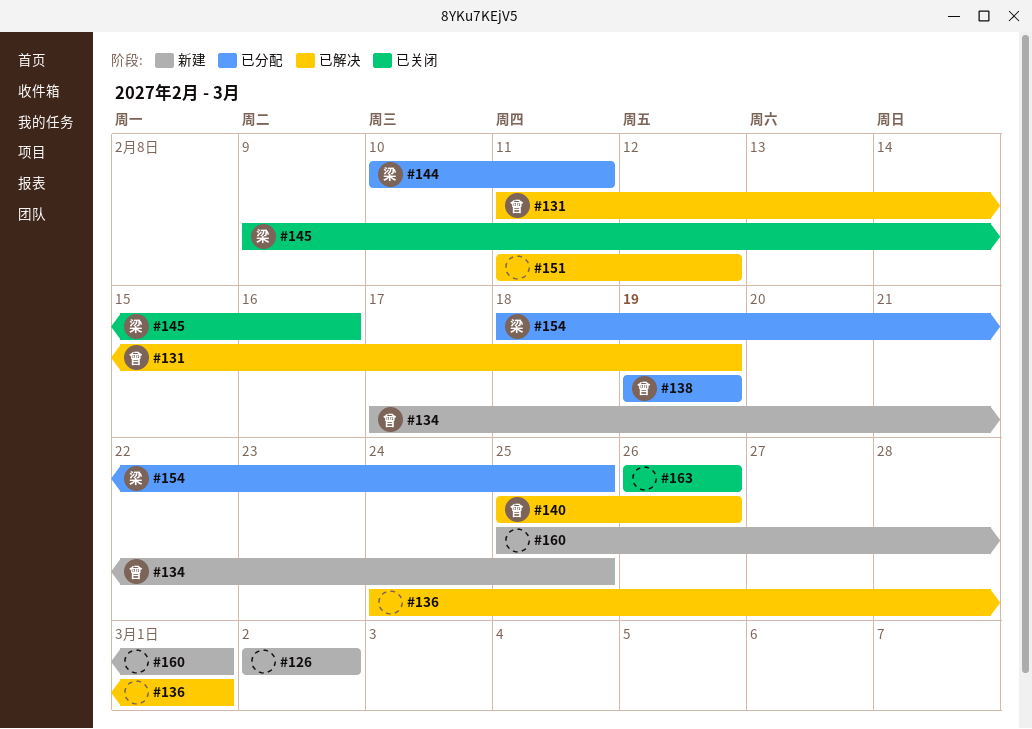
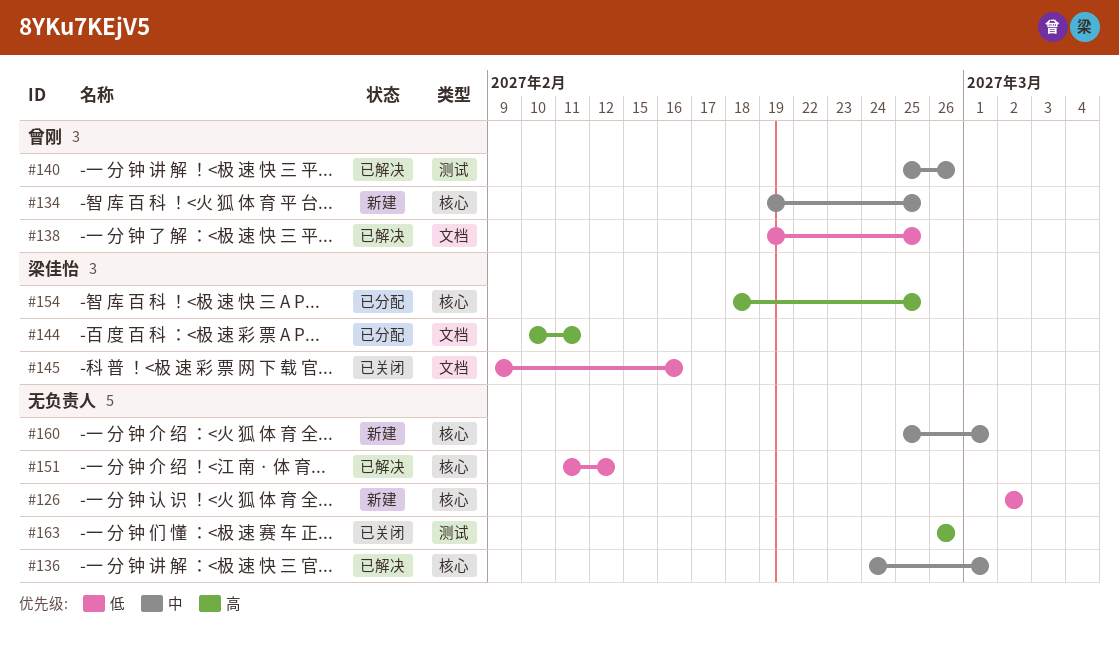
#131: present -> none
#134, start: Feb 17 -> Feb 19
#138, status: 已分配 -> 已解决
#138, due: Feb 19 -> Feb 25

